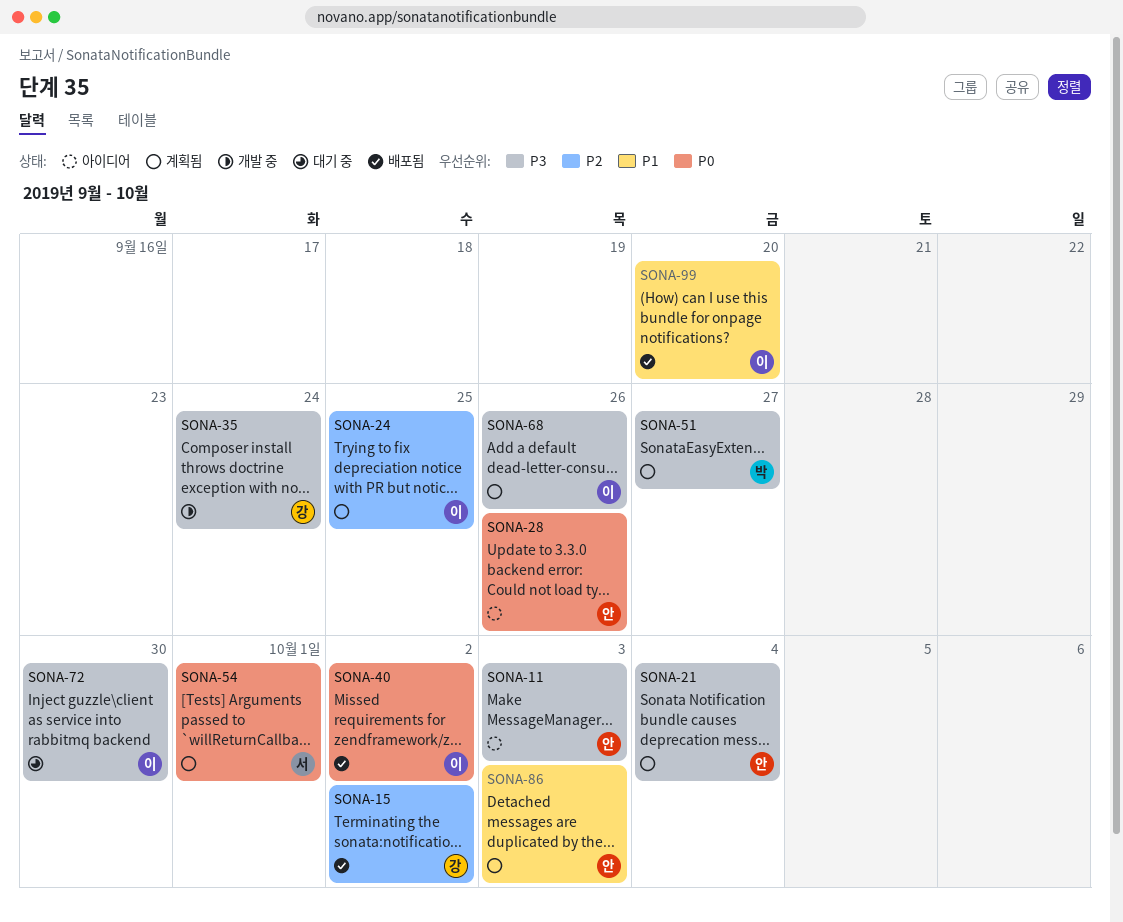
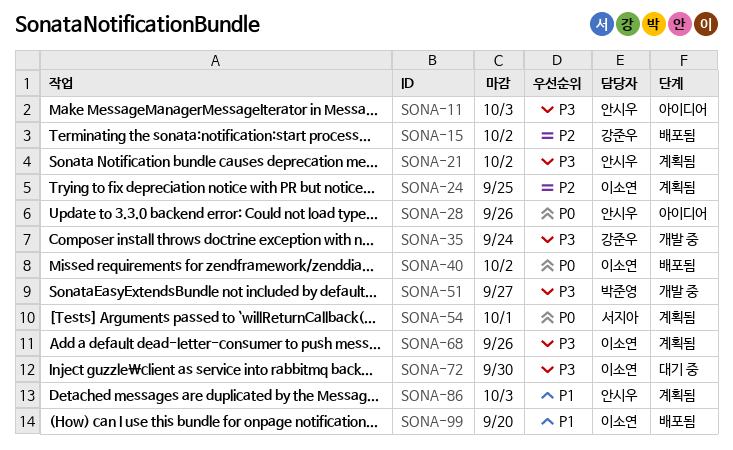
SONA-21, due: Oct 4 -> Oct 2
SONA-51, status: 계획됨 -> 개발 중

